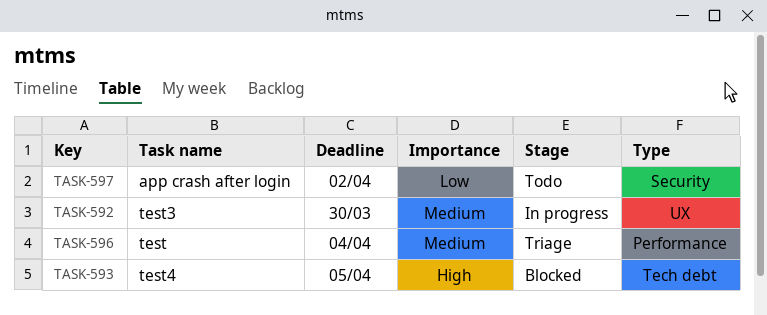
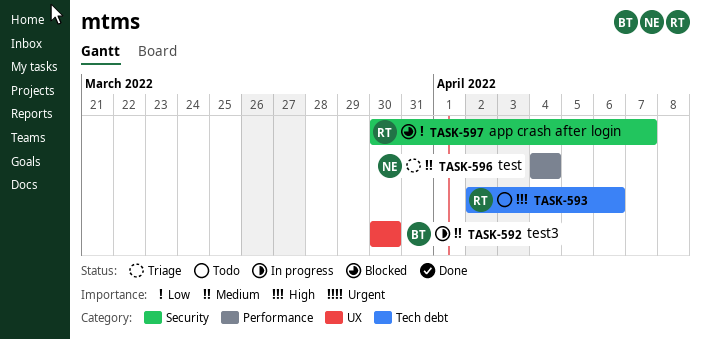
TASK-593, status: Blocked -> Todo
TASK-593, due: Apr 5 -> Apr 6
TASK-597, status: Todo -> Blocked
TASK-597, due: Apr 2 -> Apr 7

